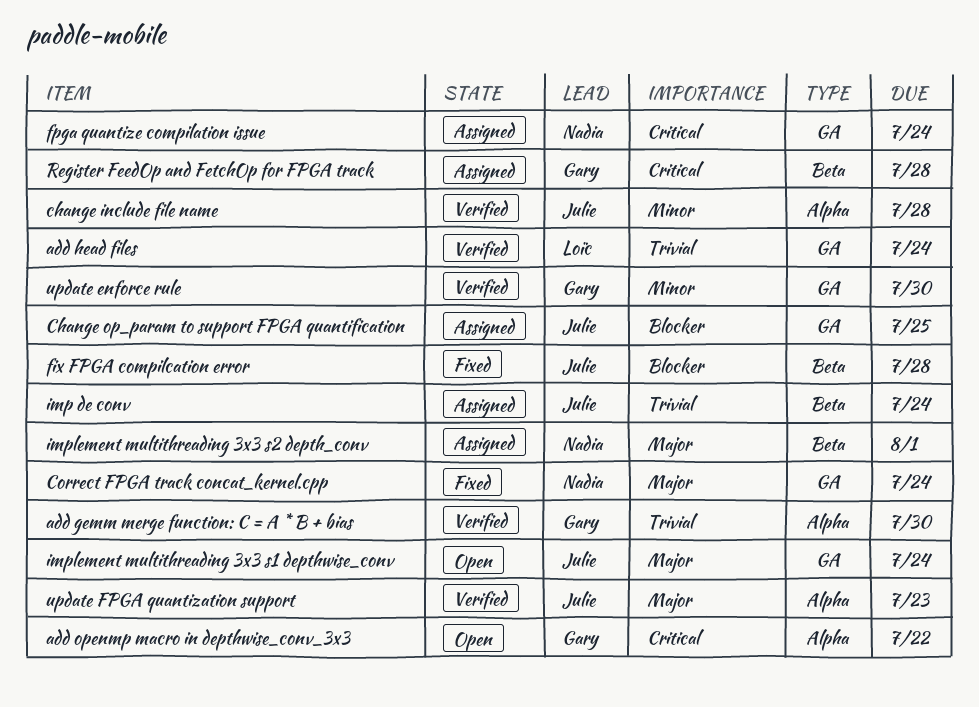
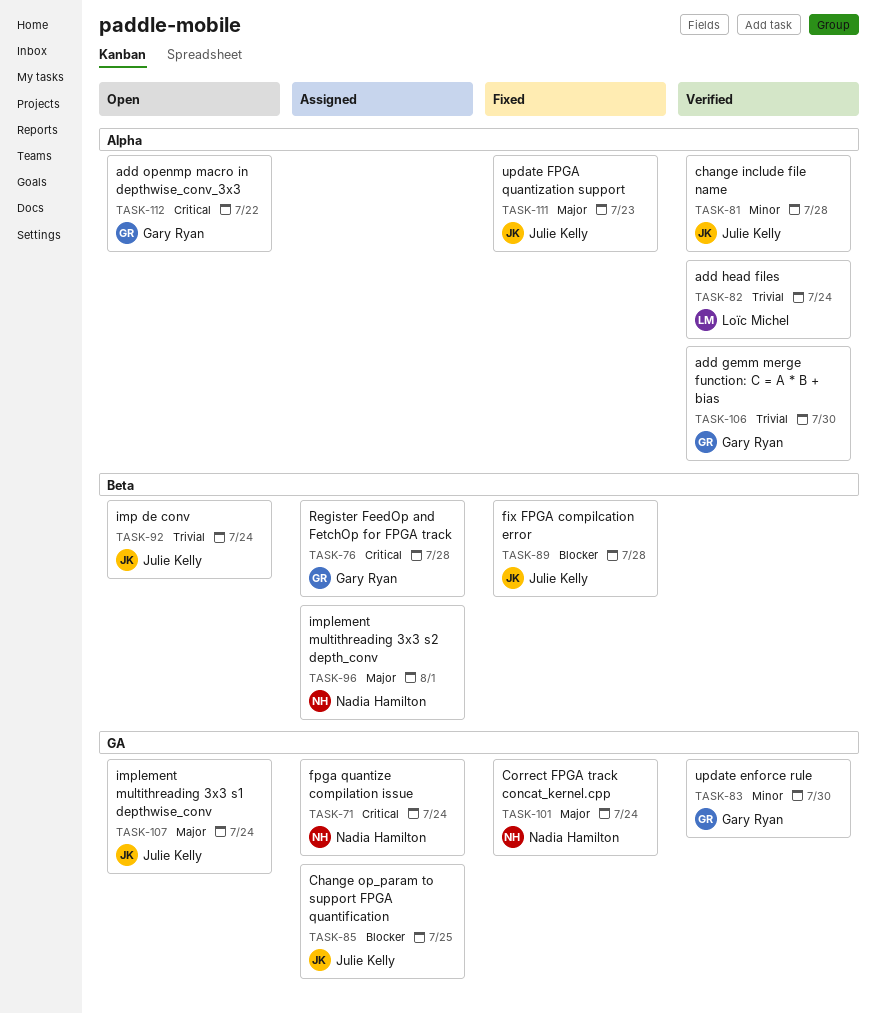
add head files, label: GA -> Alpha
imp de conv, status: Assigned -> Open
update FPGA quantization support, status: Verified -> Fixed

